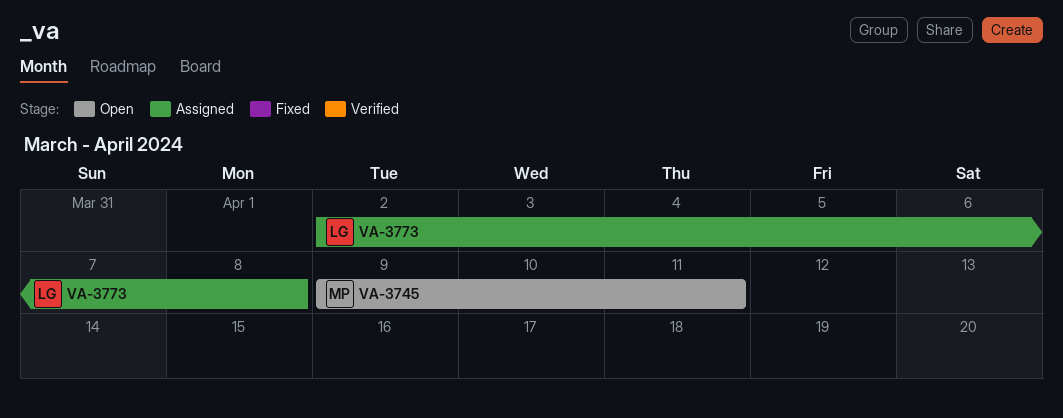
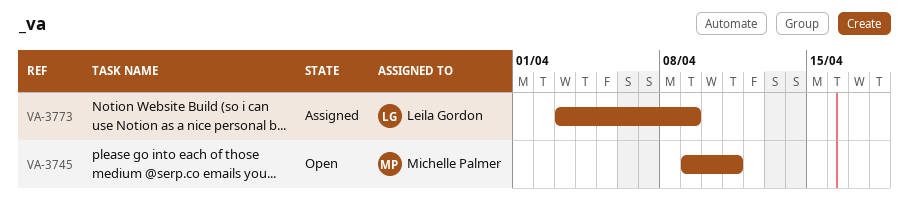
VA-3773, start: Apr 2 -> Apr 3
VA-3773, due: Apr 8 -> Apr 9

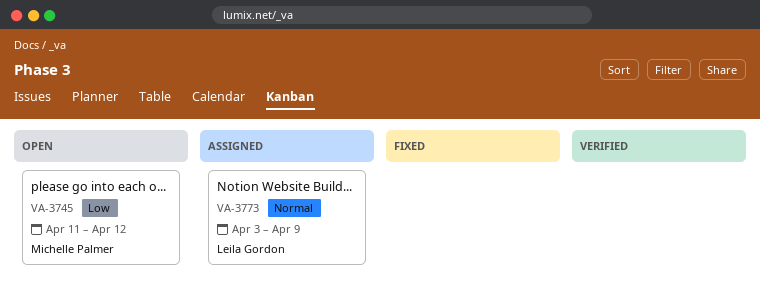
VA-3745, start: Apr 9 -> Apr 11
VA-3745, due: Apr 11 -> Apr 12

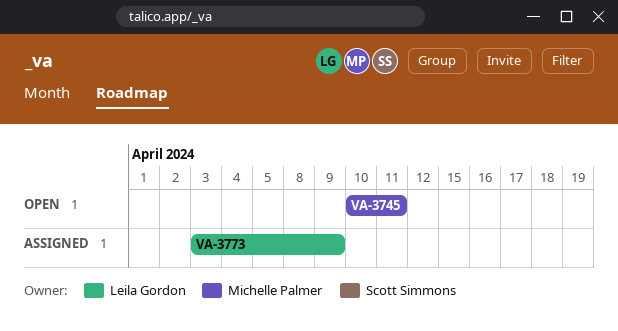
VA-3745, start: Apr 11 -> Apr 10
VA-3745, due: Apr 12 -> Apr 11

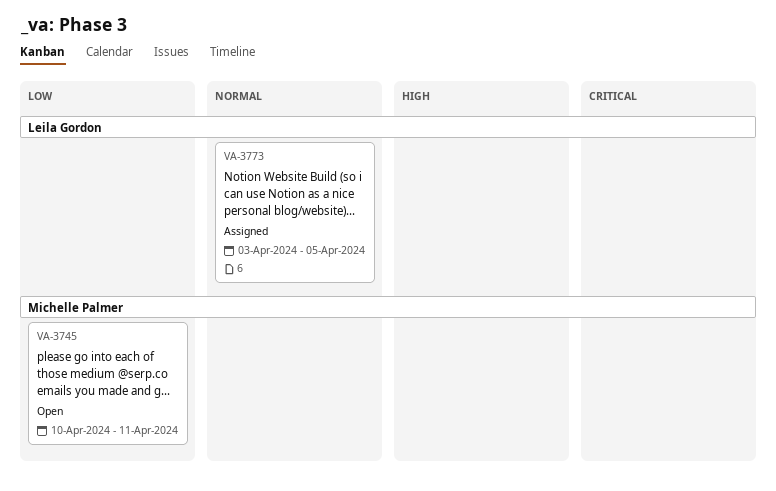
VA-3773, due: Apr 9 -> Apr 5

